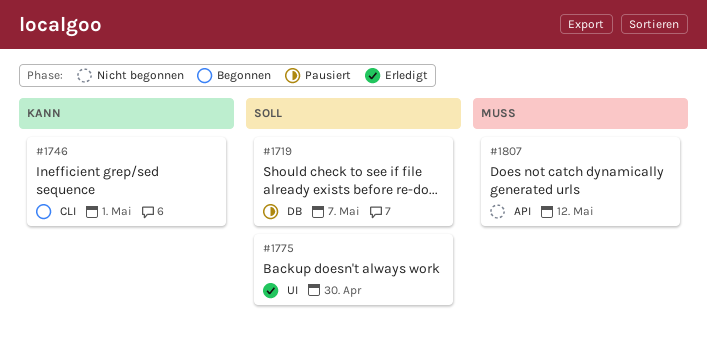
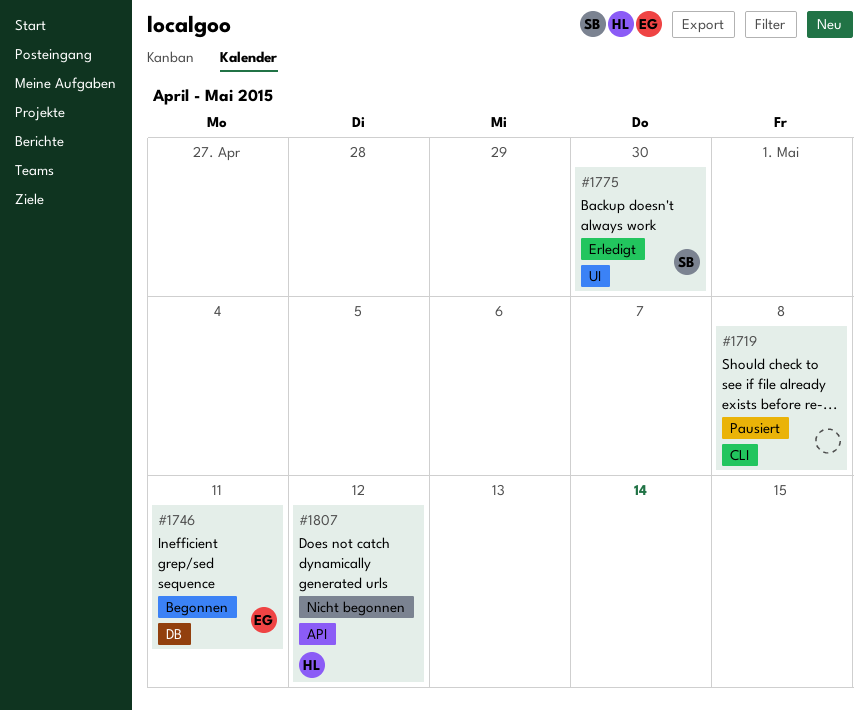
#1719, label: DB -> CLI
#1719, due: May 7 -> May 8
#1746, label: CLI -> DB
#1746, due: May 1 -> May 11

